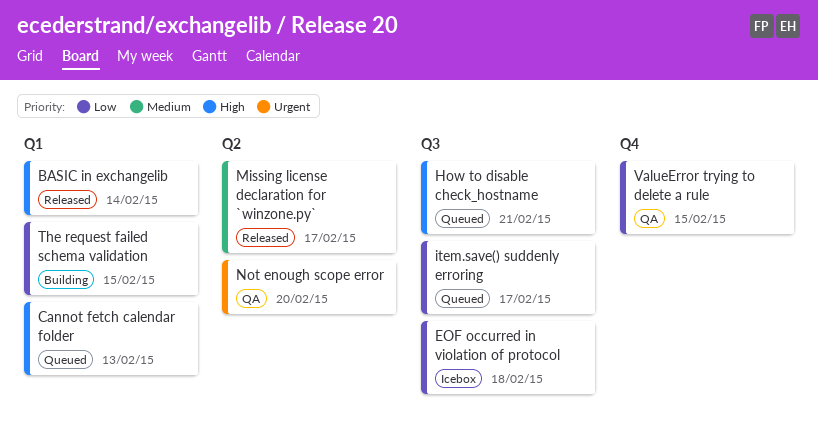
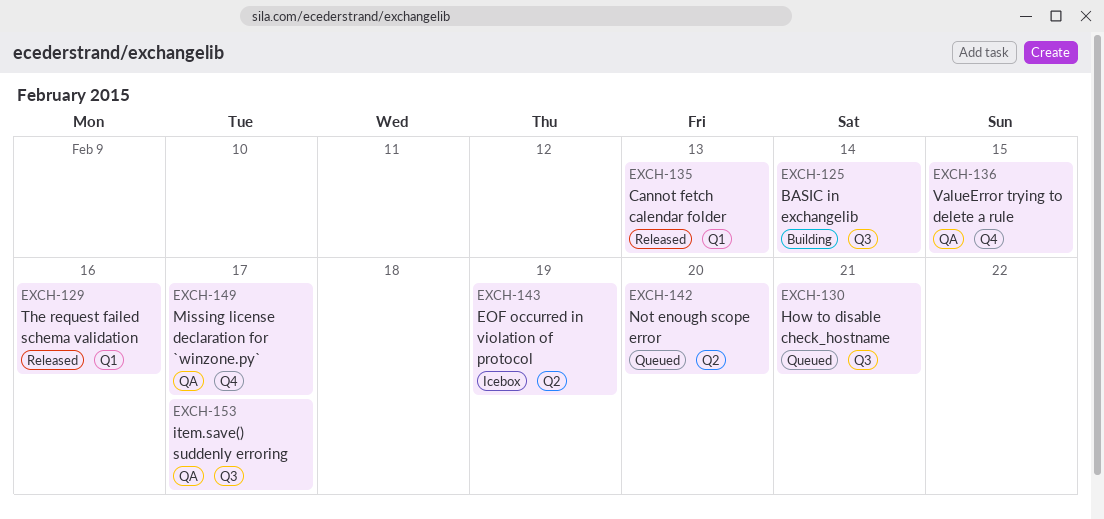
BASIC in exchangelib, status: Released -> Building
BASIC in exchangelib, label: Q1 -> Q3
Cannot fetch calendar folder, status: Queued -> Released
EOF occurred in violation of protocol, label: Q3 -> Q2
EOF occurred in violation of protocol, due: Feb 18 -> Feb 19
item.save() suddenly erroring, status: Queued -> QA
Missing license declaration for `winzone.py`, status: Released -> QA
Missing license declaration for `winzone.py`, label: Q2 -> Q4
Not enough scope error, status: QA -> Queued
The request failed schema validation, status: Building -> Released
The request failed schema validation, due: Feb 15 -> Feb 16

